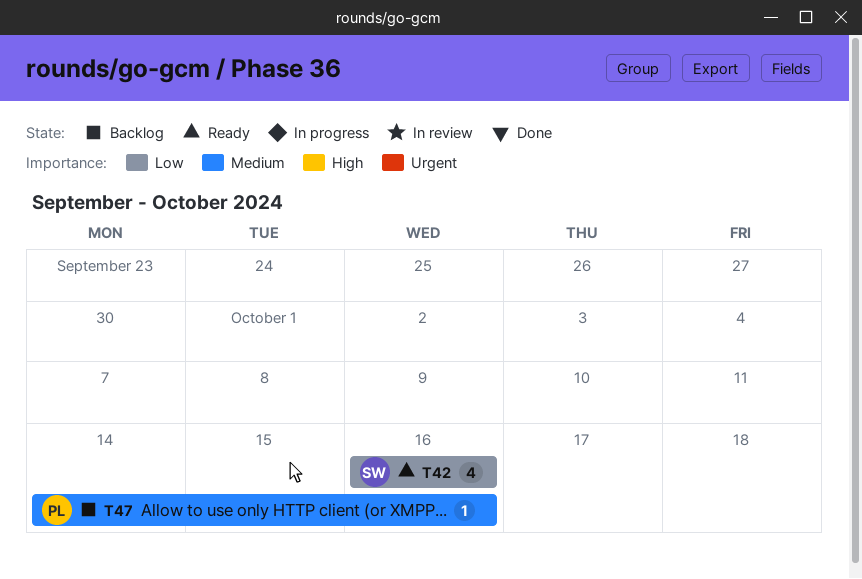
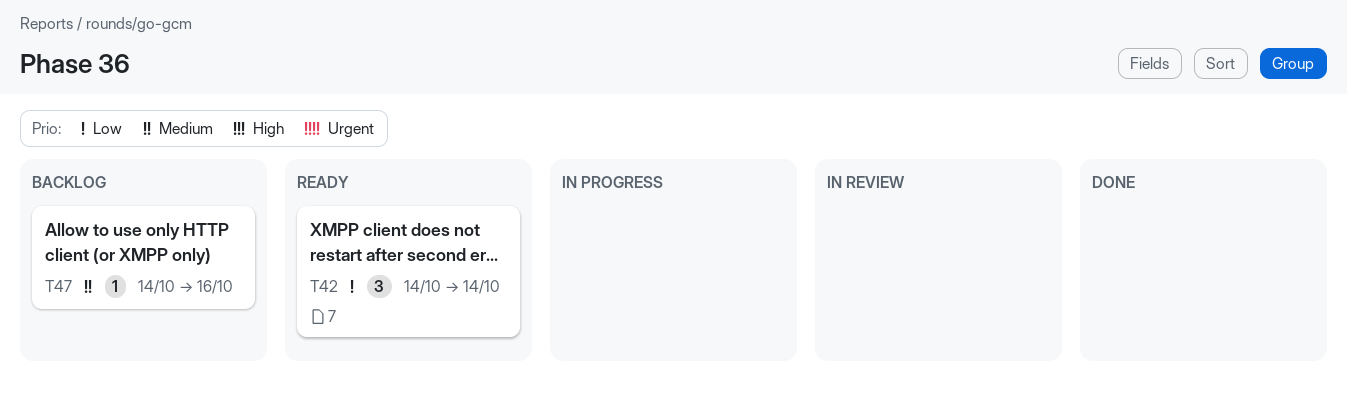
T42, estimate: 4 -> 3
T42, start: Oct 16 -> Oct 14
T42, due: Oct 16 -> Oct 14

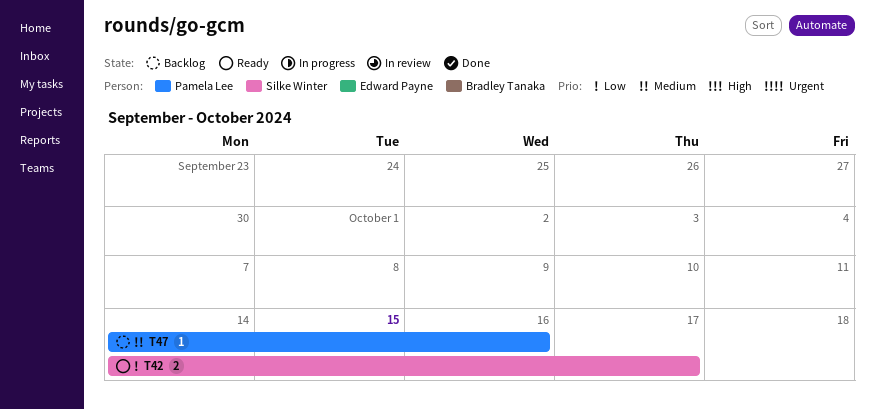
T42, estimate: 3 -> 2
T42, due: Oct 14 -> Oct 17

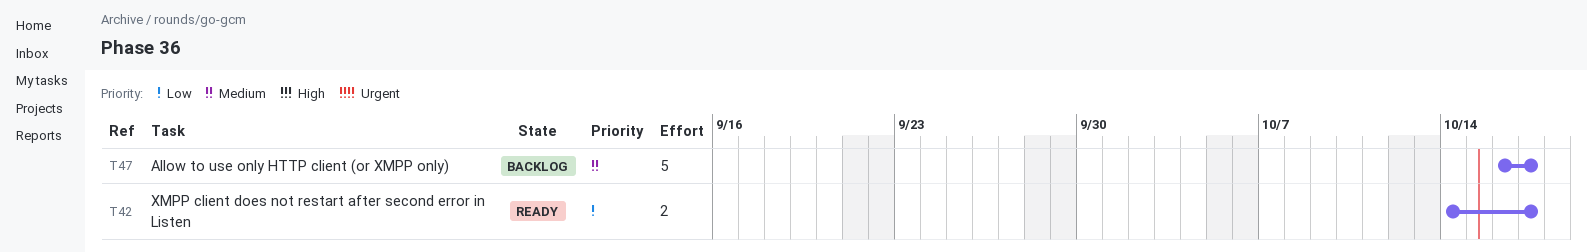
T47, estimate: 1 -> 5
T47, start: Oct 14 -> Oct 16
T47, due: Oct 16 -> Oct 17

